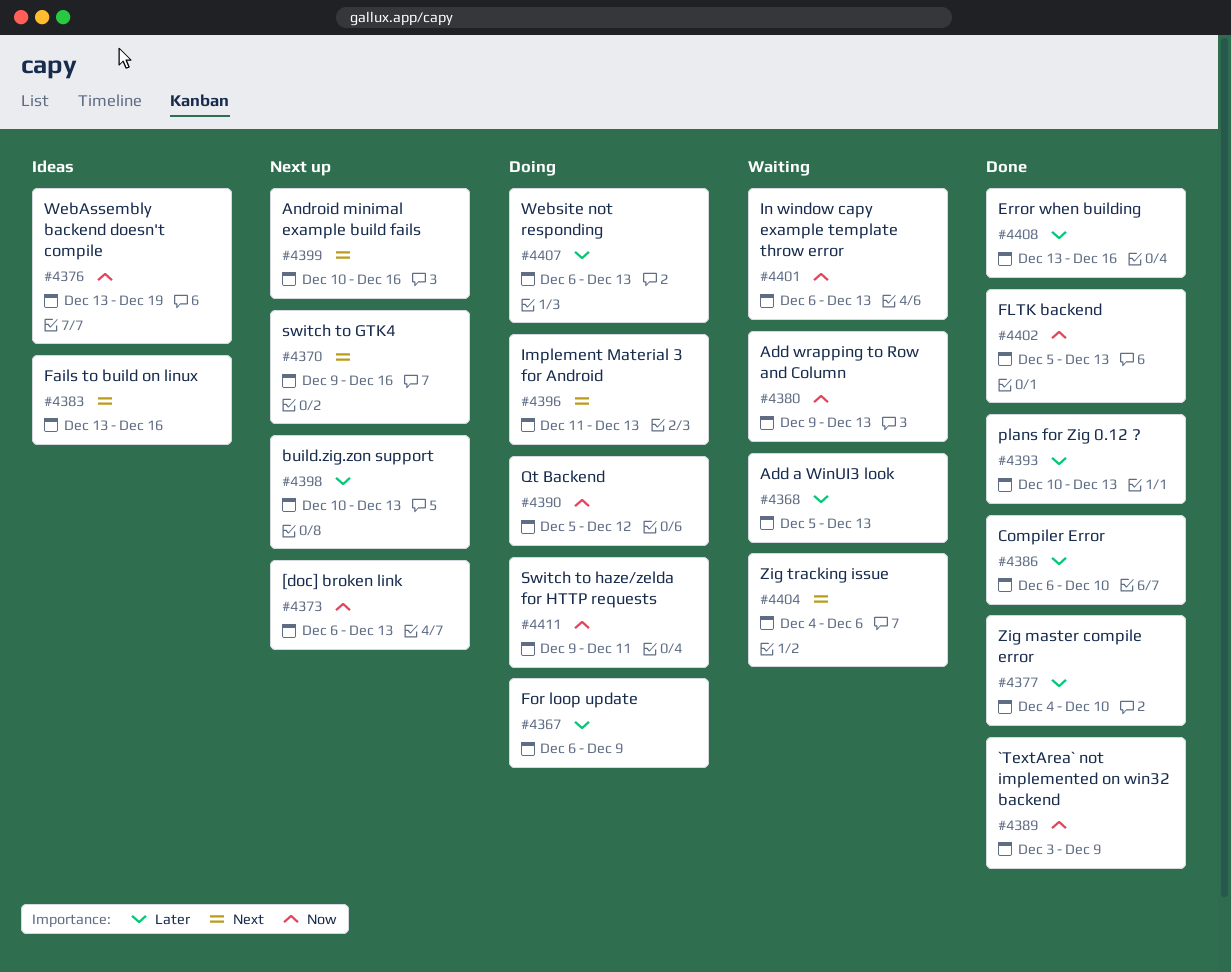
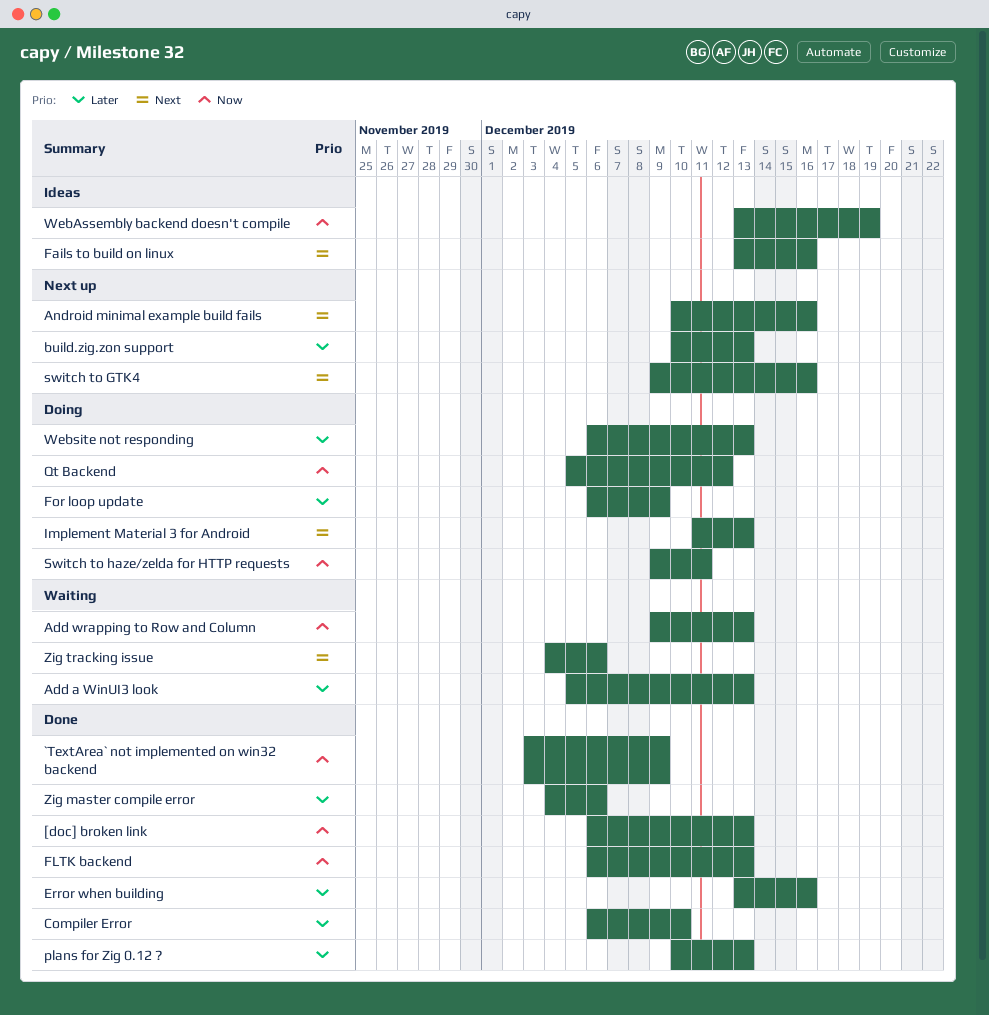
[doc] broken link, status: Next up -> Done
FLTK backend, start: Dec 5 -> Dec 6
In window capy example template throw error: present -> none
Zig master compile error, due: Dec 10 -> Dec 6

